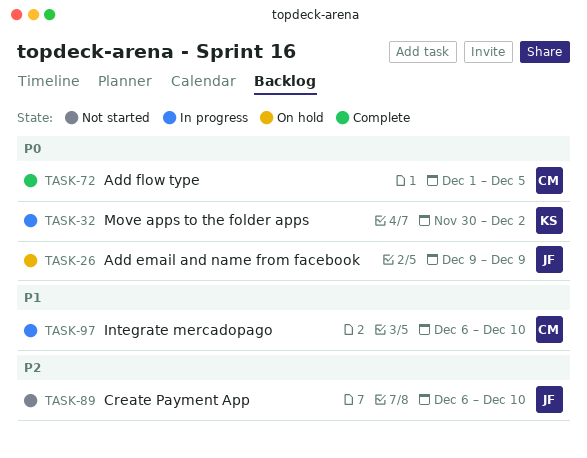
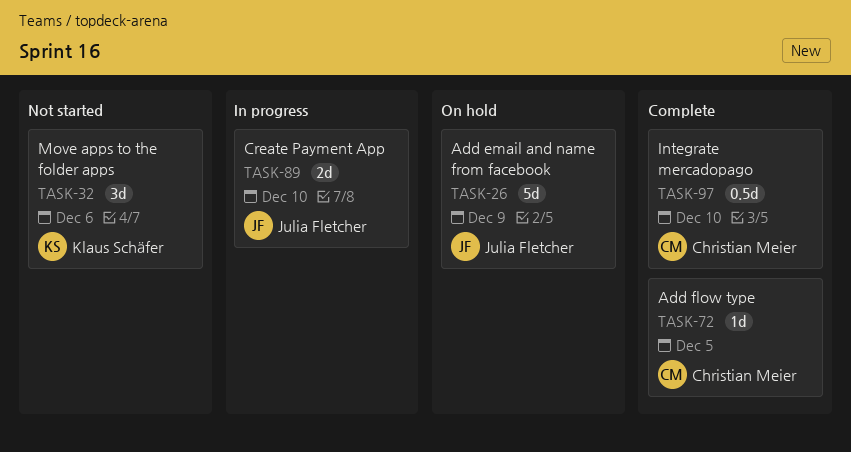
TASK-32, status: In progress -> Not started
TASK-32, due: Dec 2 -> Dec 6
TASK-89, status: Not started -> In progress
TASK-97, status: In progress -> Complete

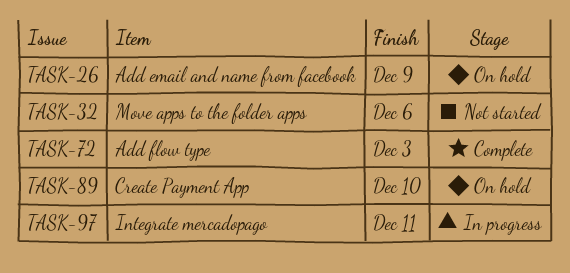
TASK-72, due: Dec 5 -> Dec 3
TASK-89, status: In progress -> On hold
TASK-97, status: Complete -> In progress
TASK-97, due: Dec 10 -> Dec 11

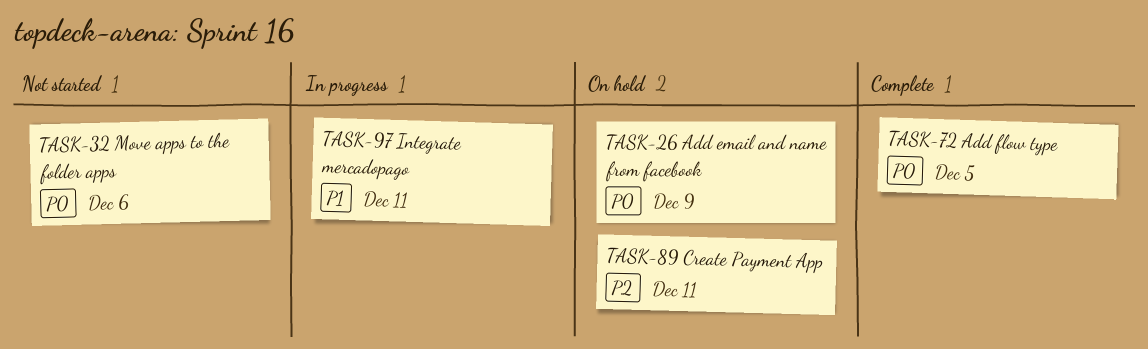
TASK-72, due: Dec 3 -> Dec 5
TASK-89, due: Dec 10 -> Dec 11

